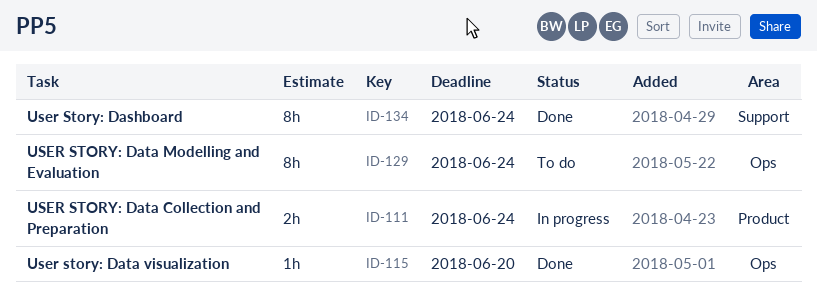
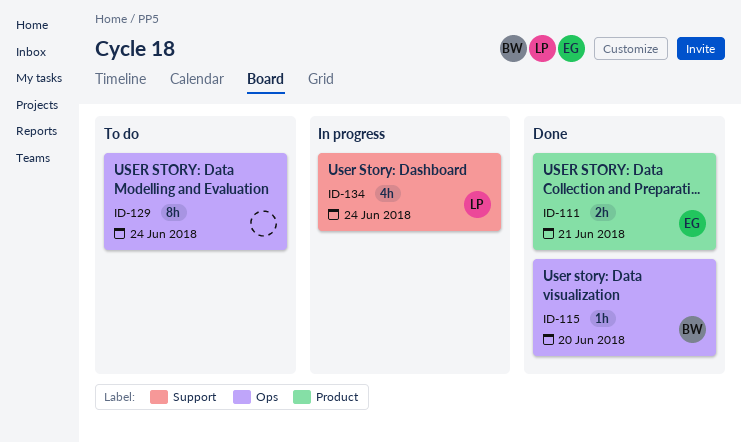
ID-111, status: In progress -> Done
ID-111, due: Jun 24 -> Jun 21
ID-134, status: Done -> In progress
ID-134, estimate: 8h -> 4h

